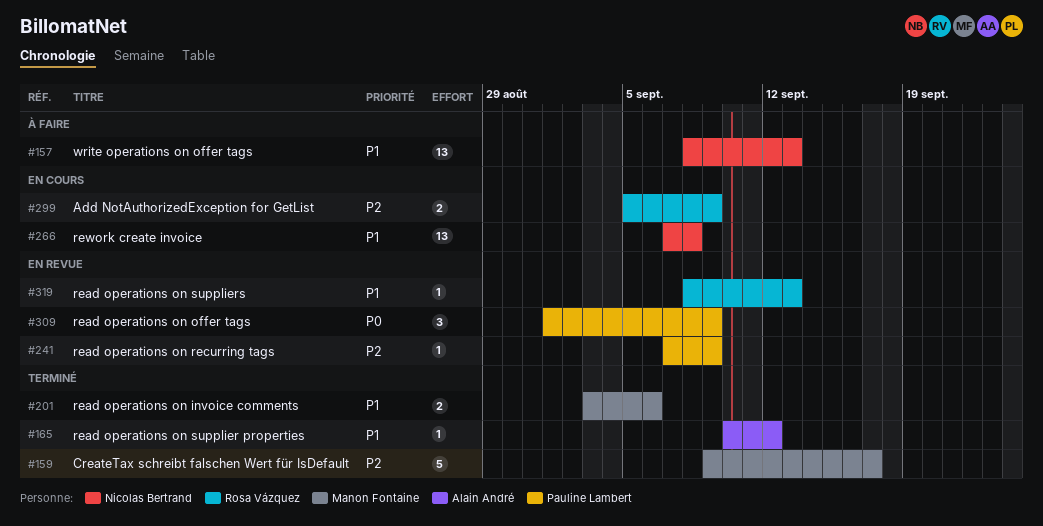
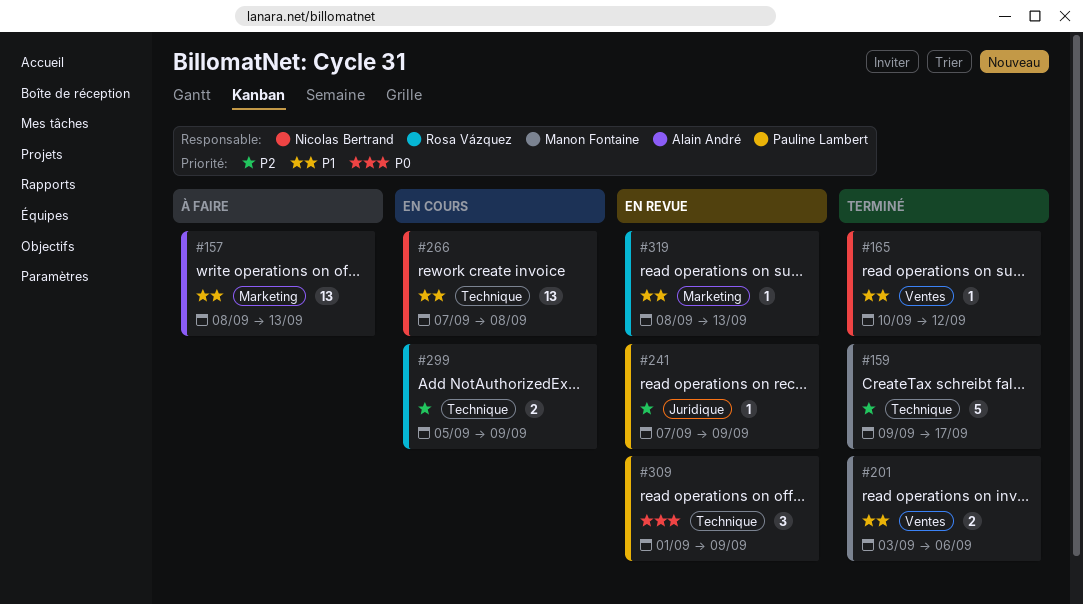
#157, owner: Nicolas Bertrand -> Alain André
#165, owner: Alain André -> Nicolas Bertrand

